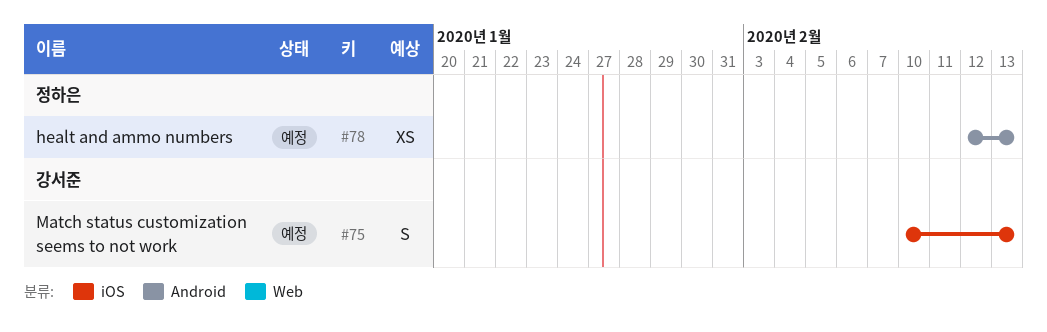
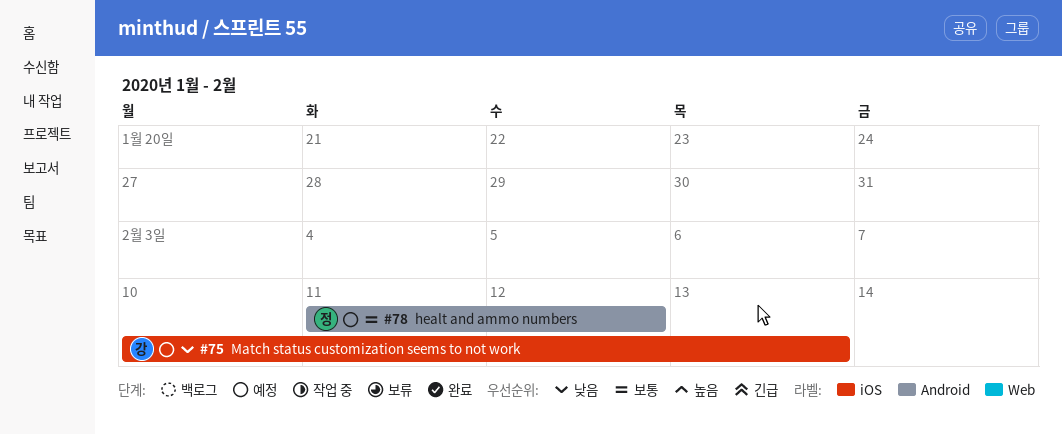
#78, start: Feb 12 -> Feb 11
#78, due: Feb 13 -> Feb 12

